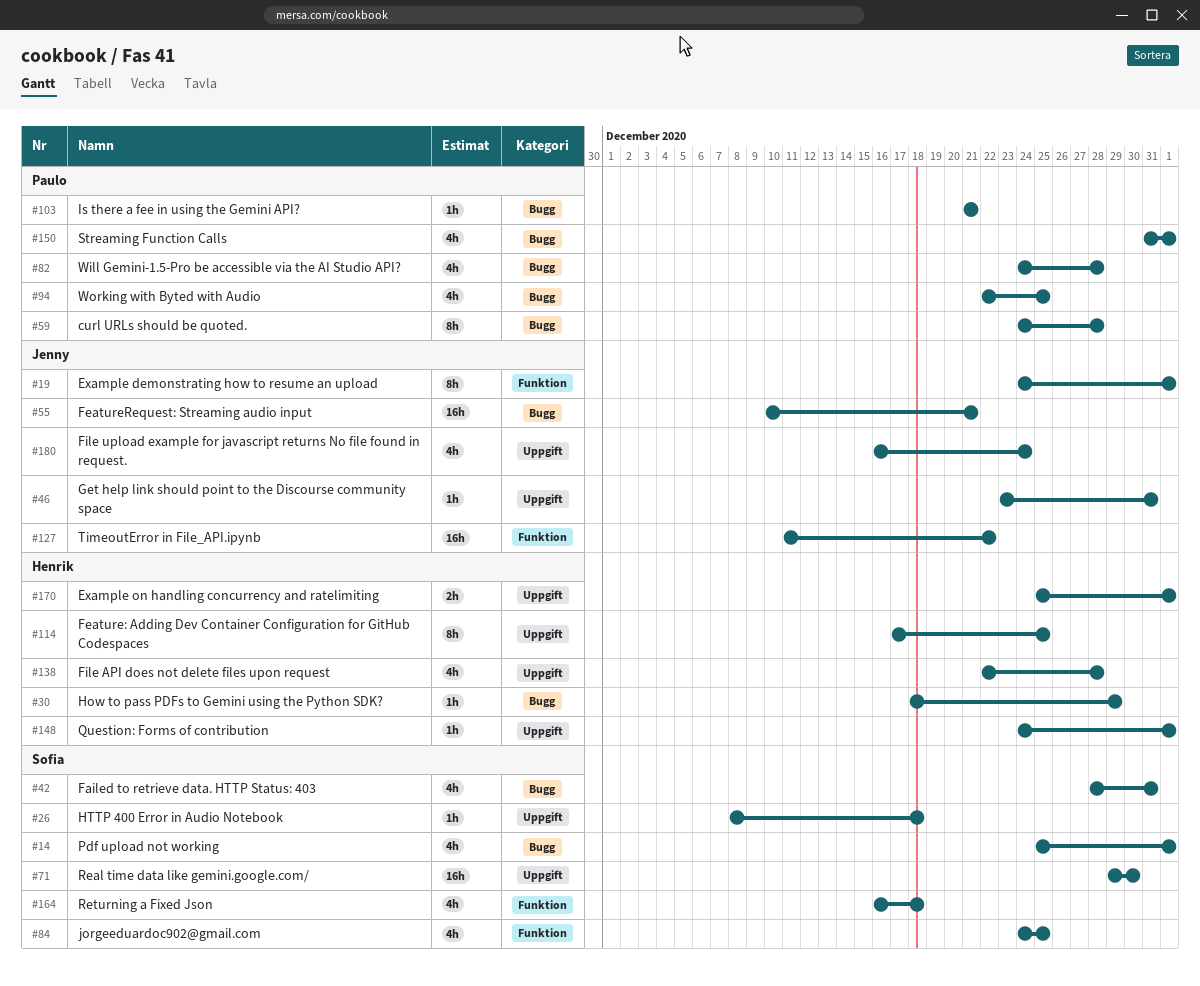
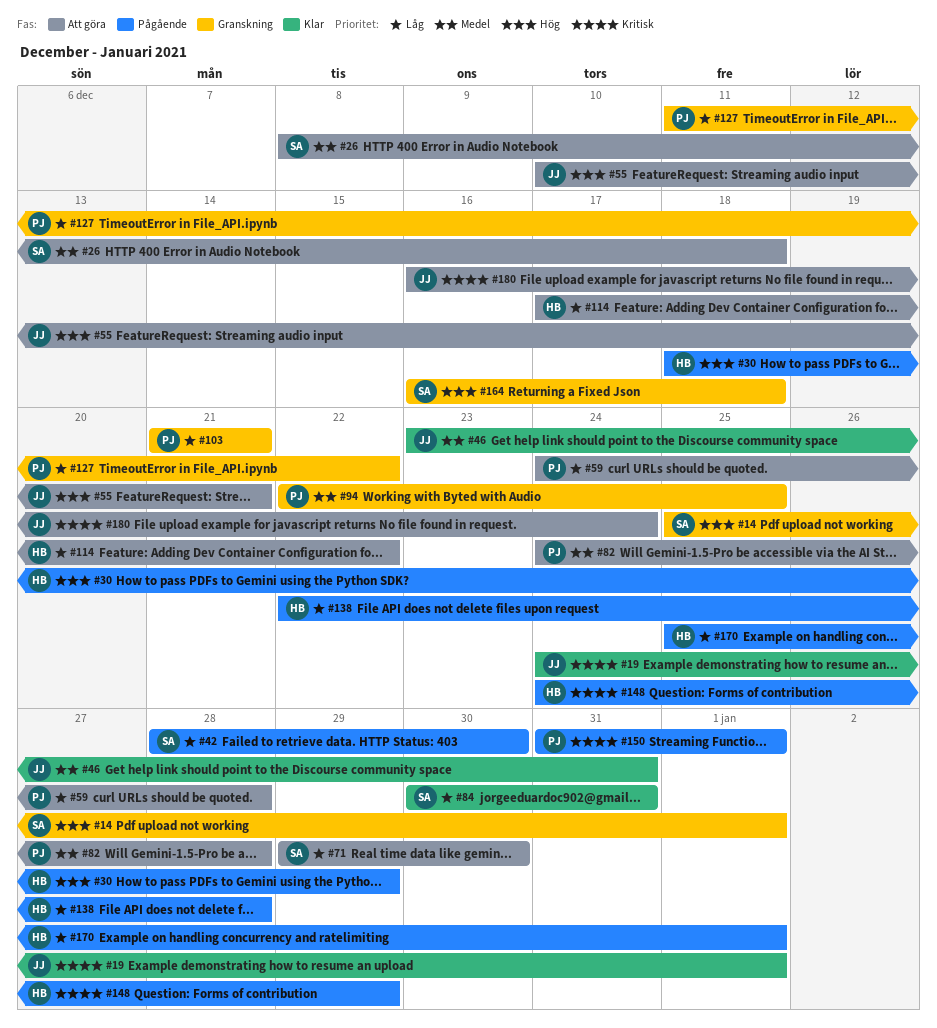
#42, due: Dec 31 -> Dec 30
#84, start: Dec 24 -> Dec 30
#84, due: Dec 25 -> Dec 31
#114, due: Dec 25 -> Dec 22
#127, owner: Jenny -> Paulo
#148, due: Jan 1 -> Dec 29

